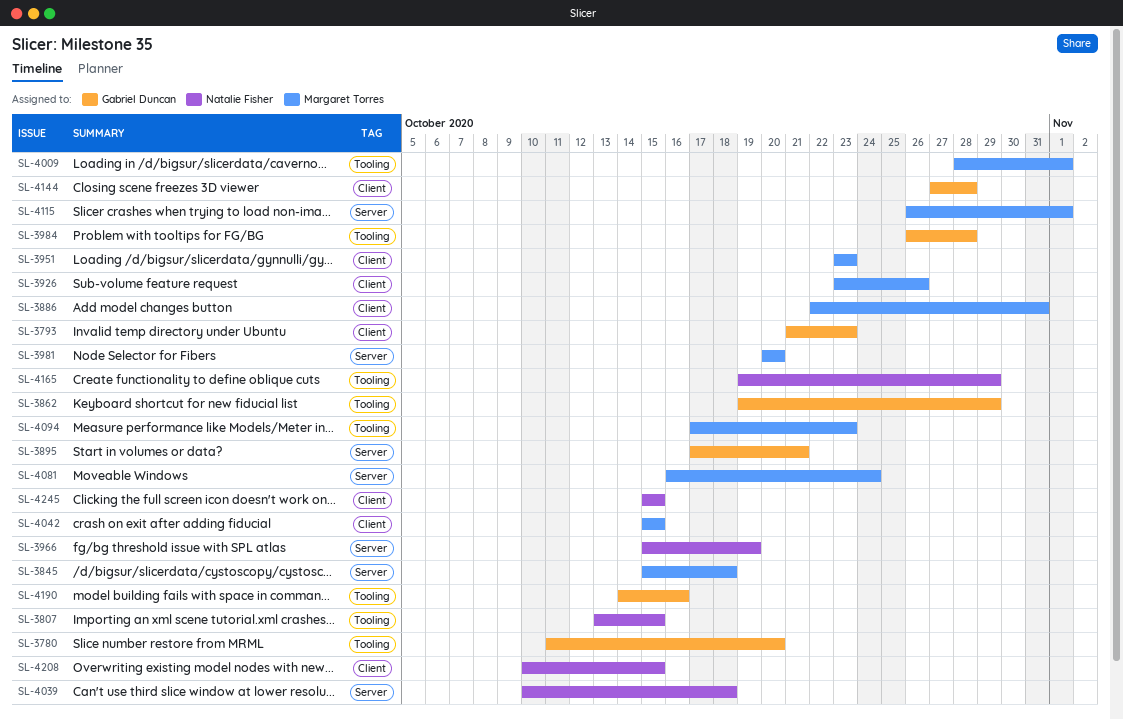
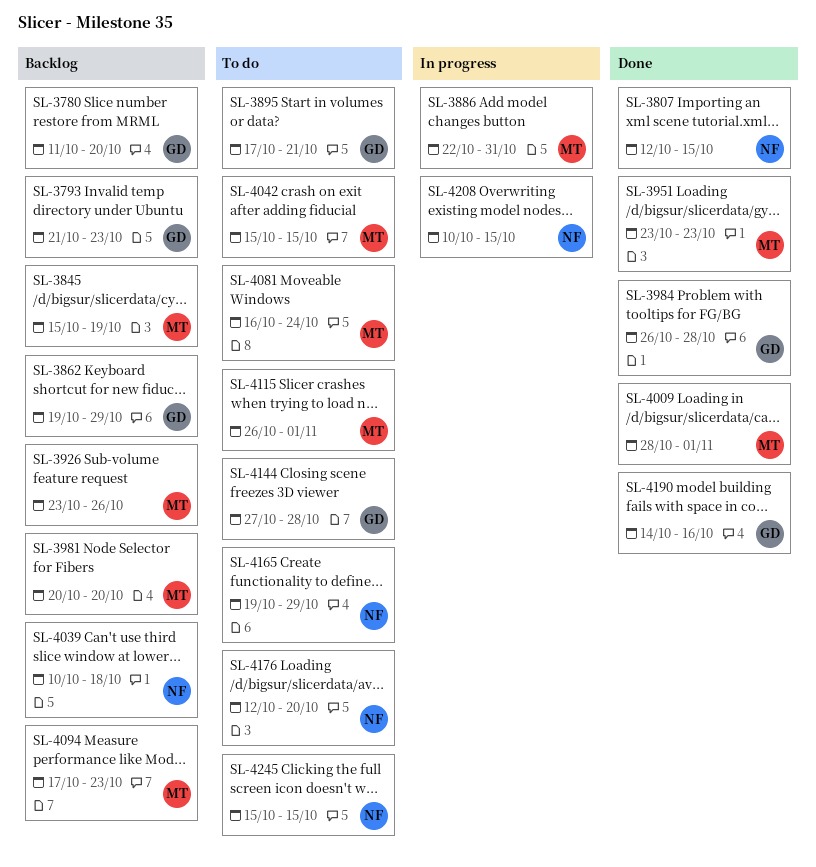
SL-3807, start: Oct 13 -> Oct 12
SL-3845, due: Oct 18 -> Oct 19
SL-3966: present -> none
SL-4176: none -> present

